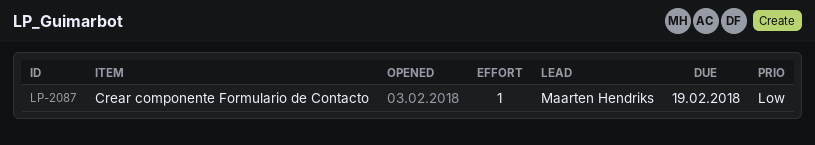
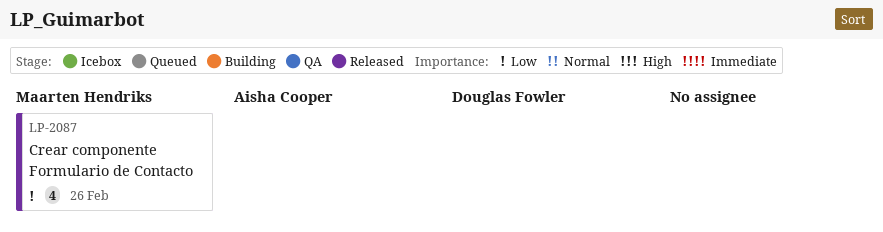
LP-2087, estimate: 1 -> 4
LP-2087, due: Feb 19 -> Feb 26

